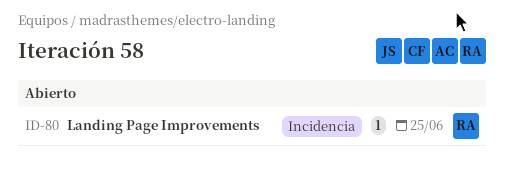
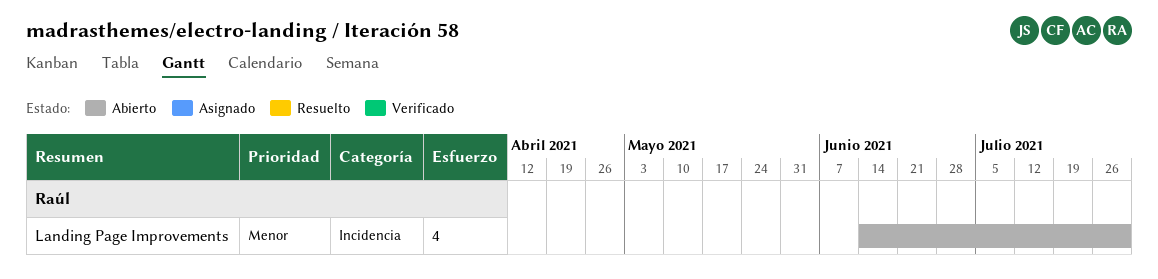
Landing Page Improvements, estimate: 1 -> 4
Landing Page Improvements, due: Jun 25 -> Jul 30

